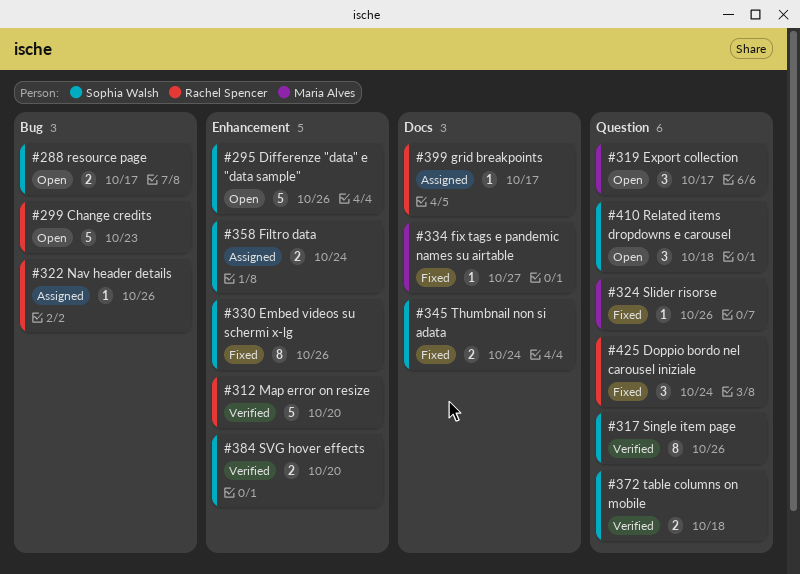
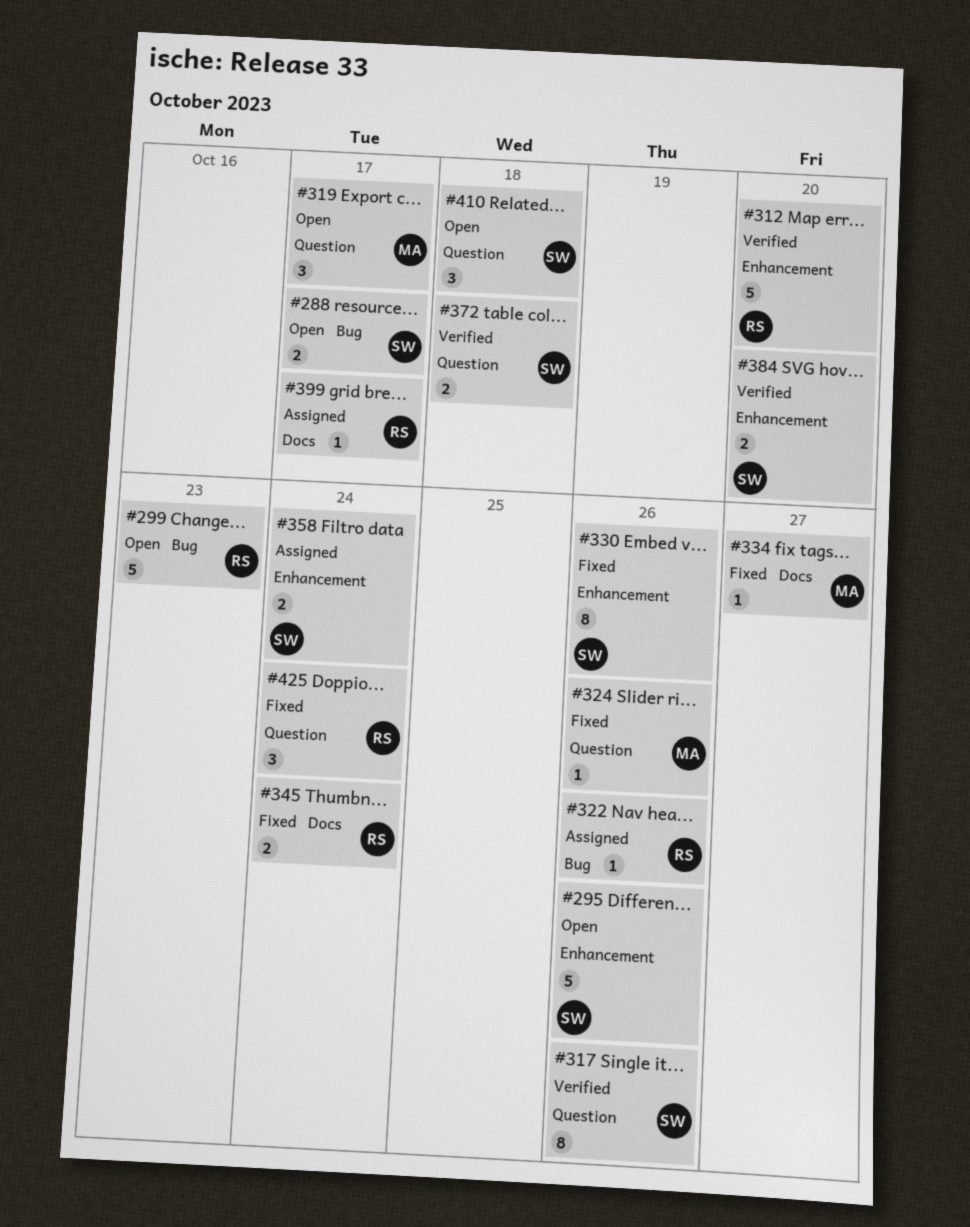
#345, owner: Sophia Walsh -> Rachel Spencer

